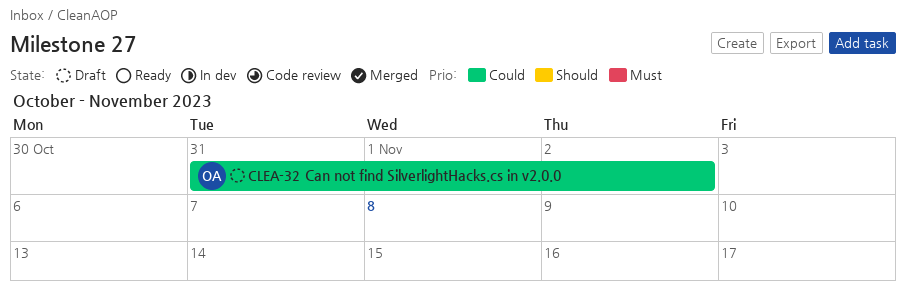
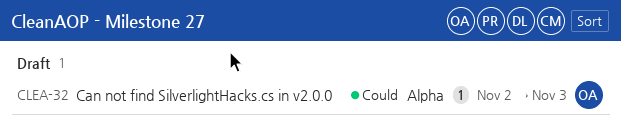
CLEA-32, start: Oct 31 -> Nov 2
CLEA-32, due: Nov 2 -> Nov 3

